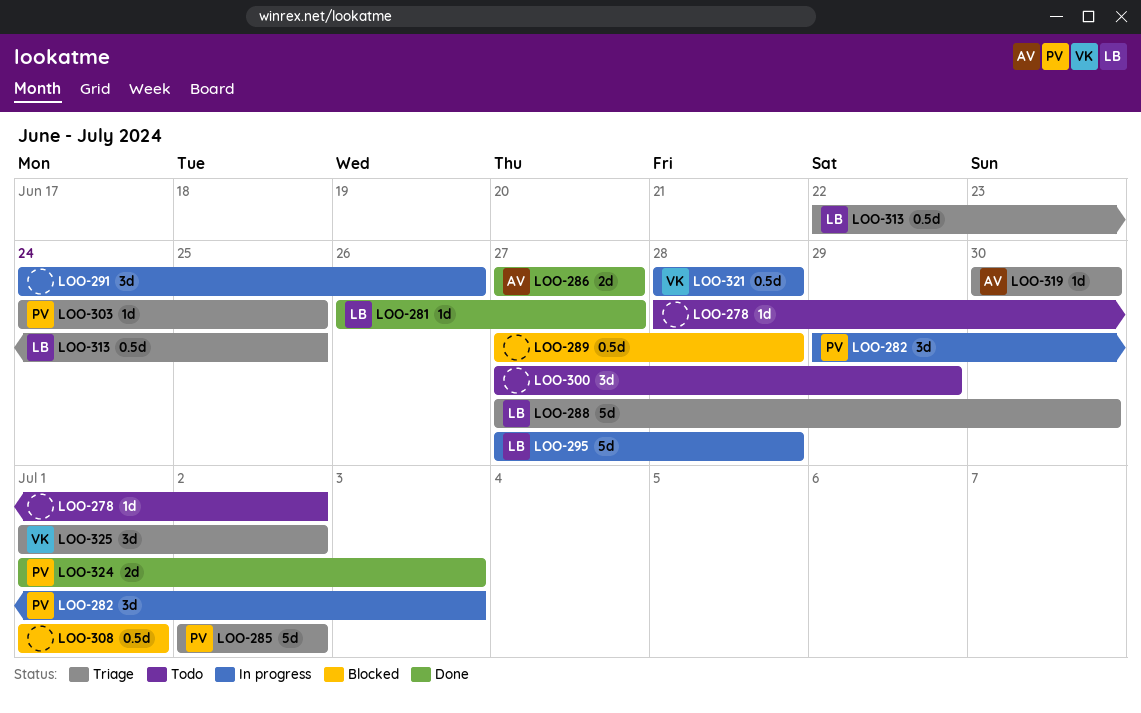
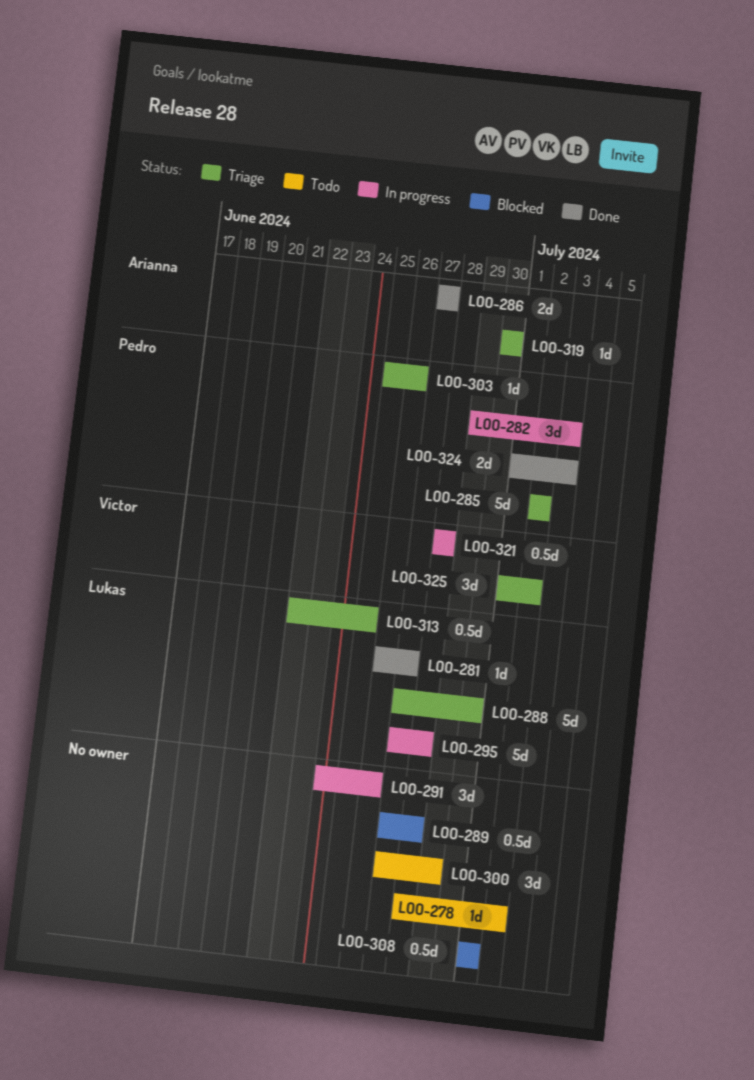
LOO-303, start: Jun 24 -> Jun 25
LOO-303, due: Jun 25 -> Jun 26

